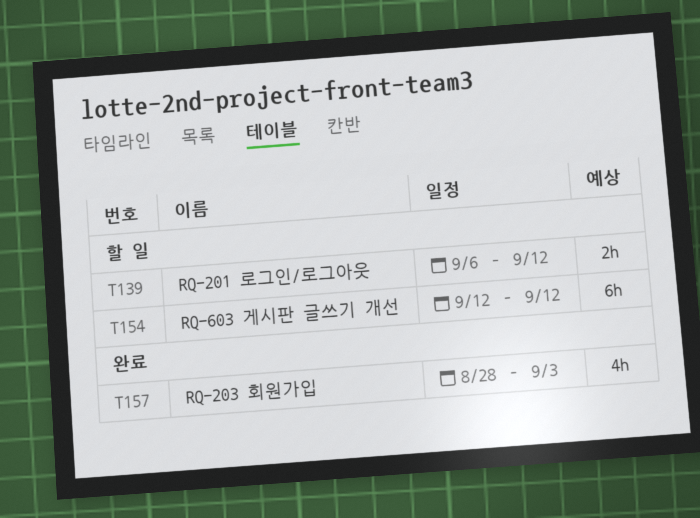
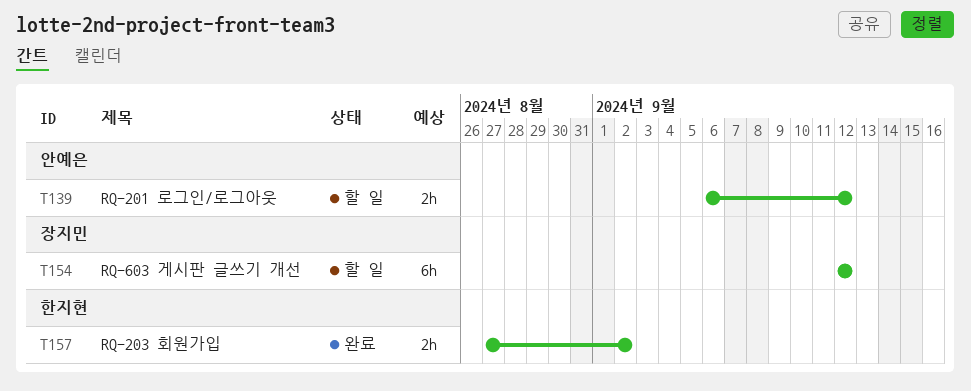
T157, estimate: 4h -> 2h
T157, start: Aug 28 -> Aug 27
T157, due: Sep 3 -> Sep 2

